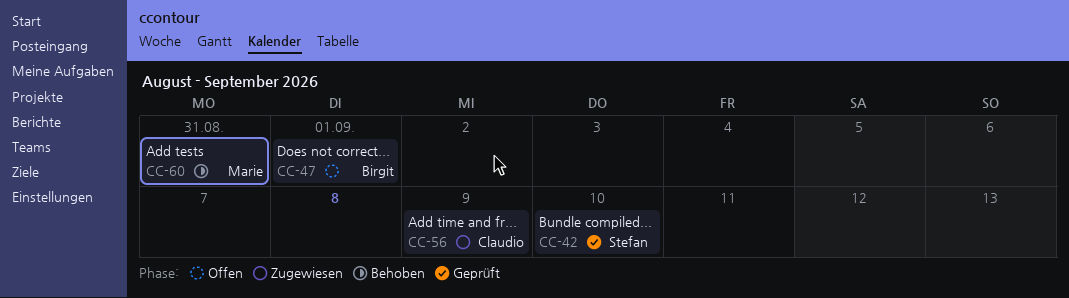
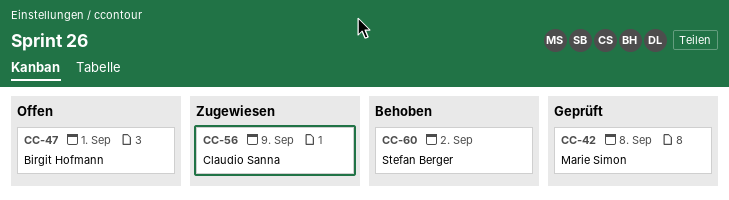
CC-42, owner: Stefan Berger -> Marie Simon
CC-42, due: Sep 10 -> Sep 8
CC-60, owner: Marie Simon -> Stefan Berger
CC-60, due: Aug 31 -> Sep 2

